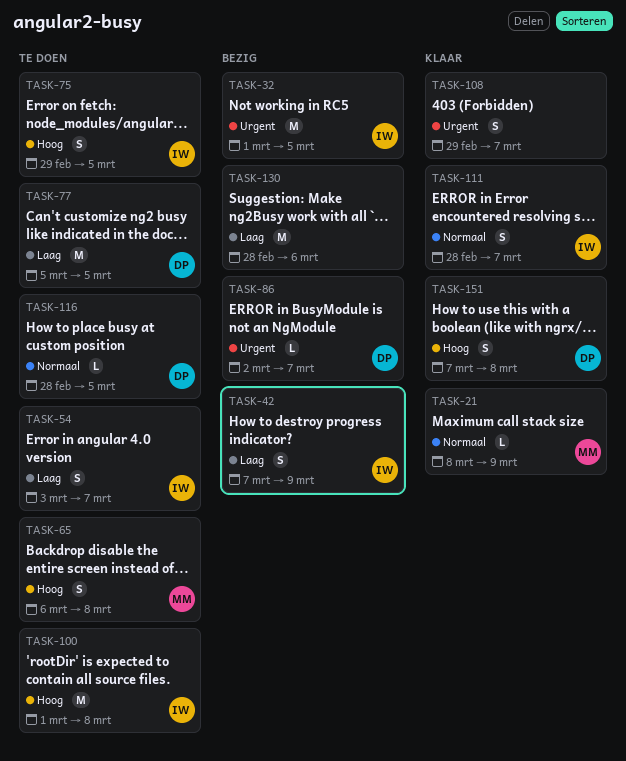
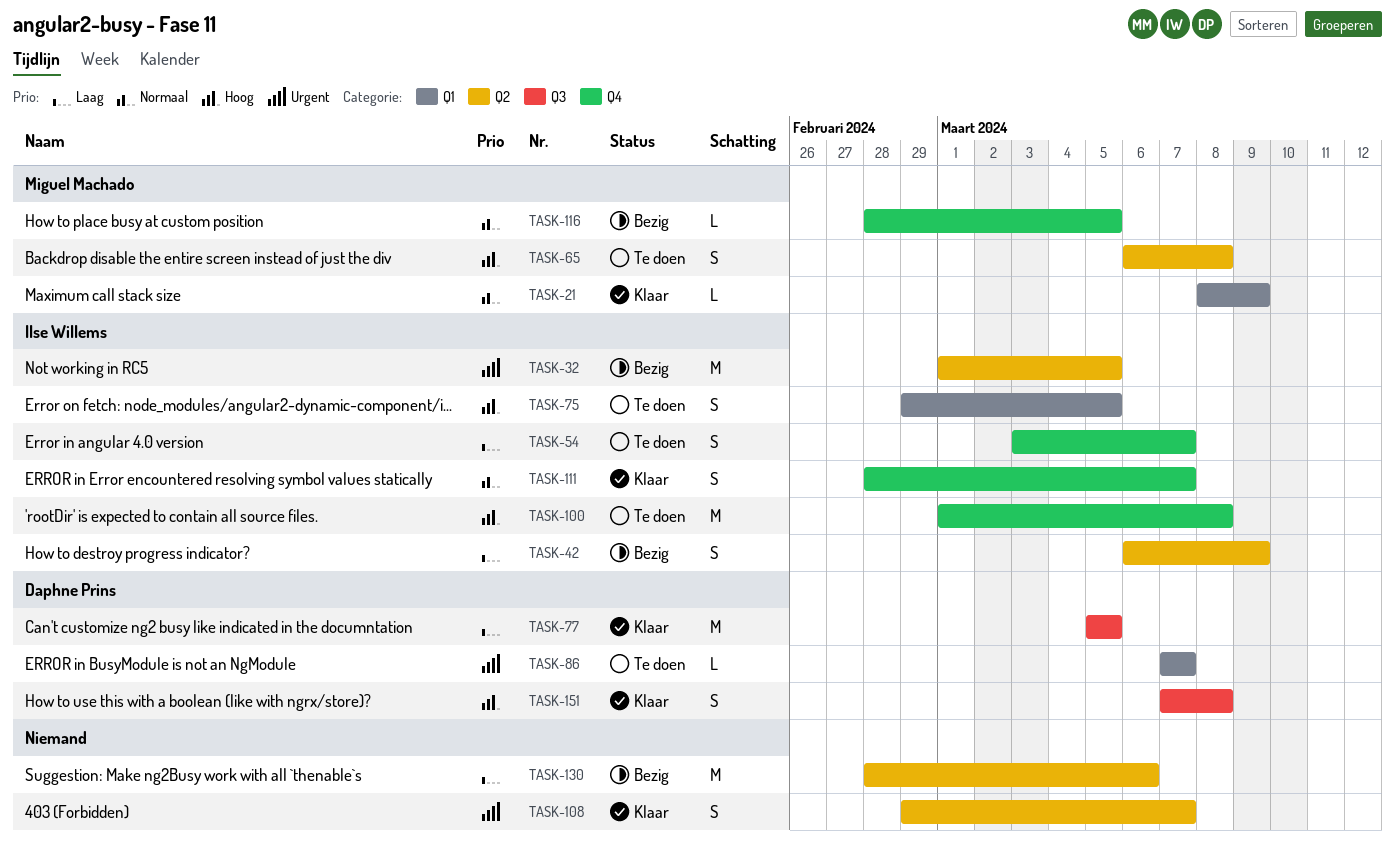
TASK-42, start: Mar 7 -> Mar 6
TASK-77, status: Te doen -> Klaar
TASK-86, status: Bezig -> Te doen
TASK-86, start: Mar 2 -> Mar 7
TASK-116, status: Te doen -> Bezig
TASK-116, owner: Daphne Prins -> Miguel Machado

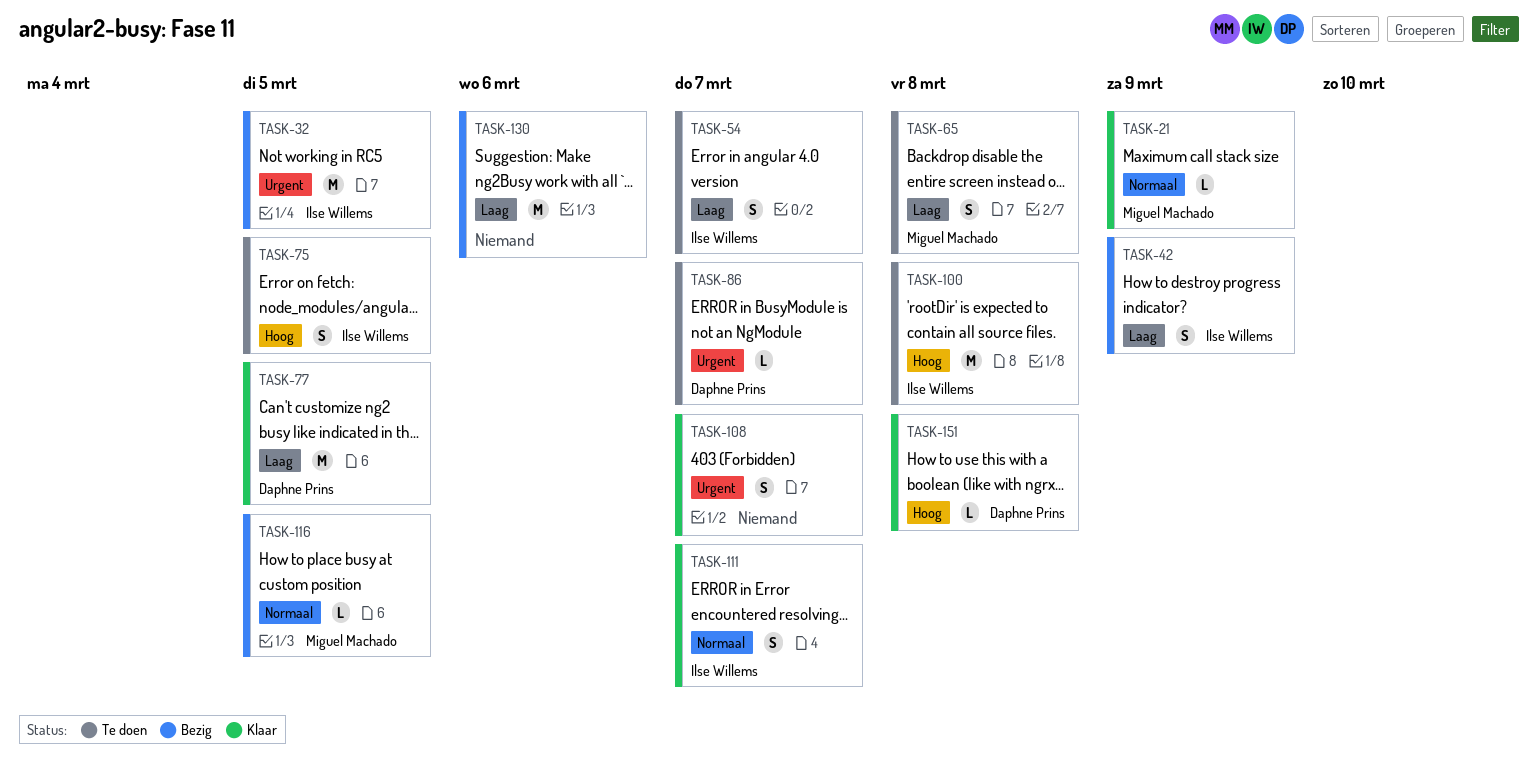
TASK-65, priority: Hoog -> Laag
TASK-151, estimate: S -> L

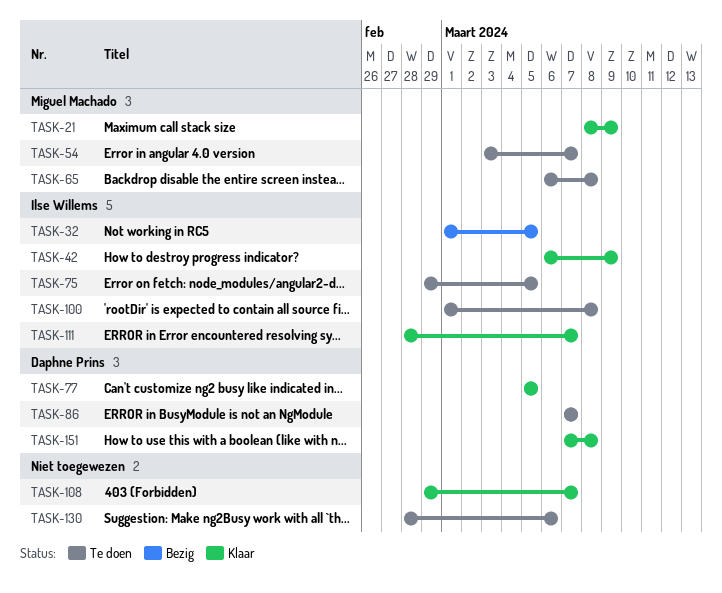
TASK-42, status: Bezig -> Klaar
TASK-54, owner: Ilse Willems -> Miguel Machado
TASK-116: present -> none
TASK-130, status: Bezig -> Te doen

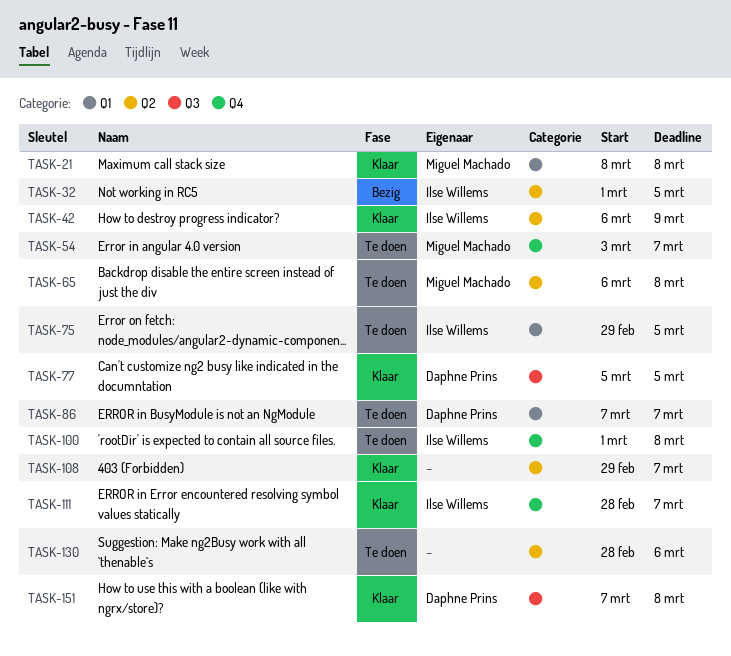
TASK-21, due: Mar 9 -> Mar 8

